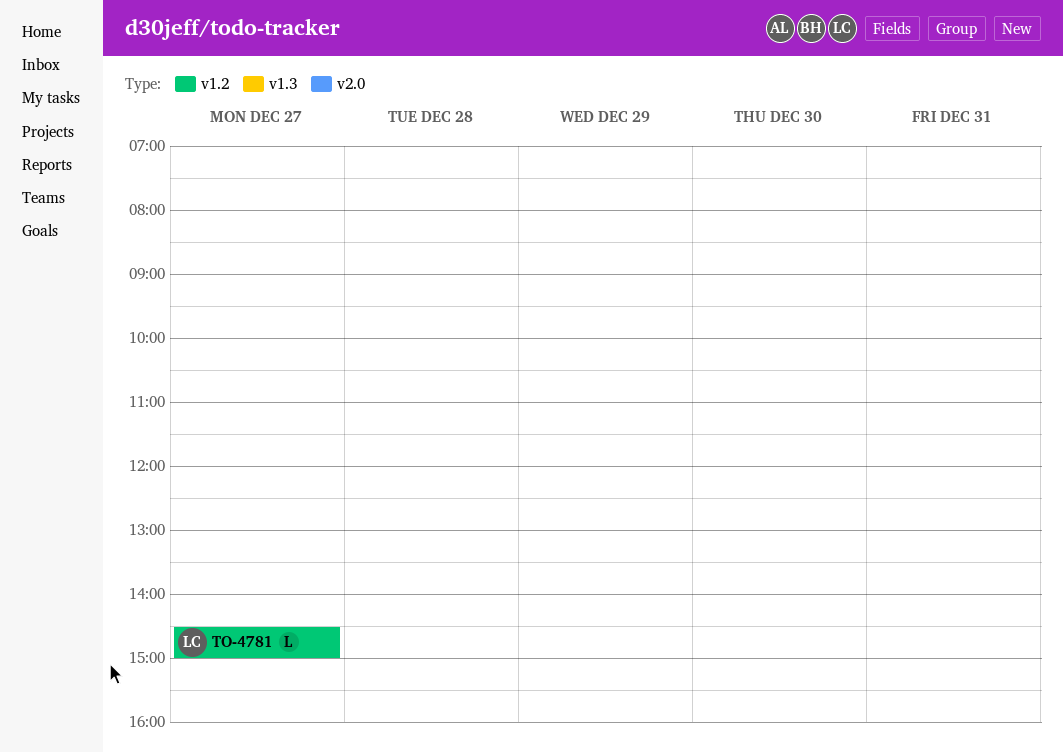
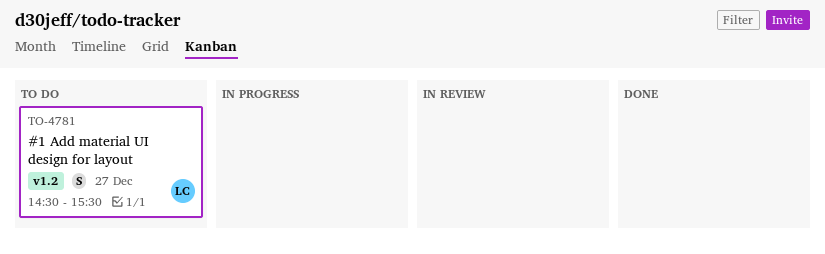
TO-4781, estimate: L -> S
TO-4781, ends: 15:00 -> 15:30

